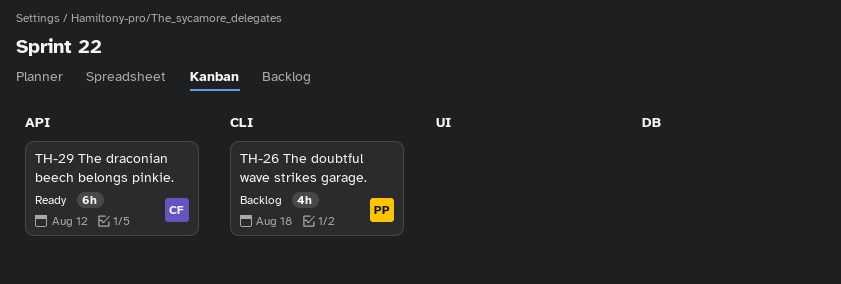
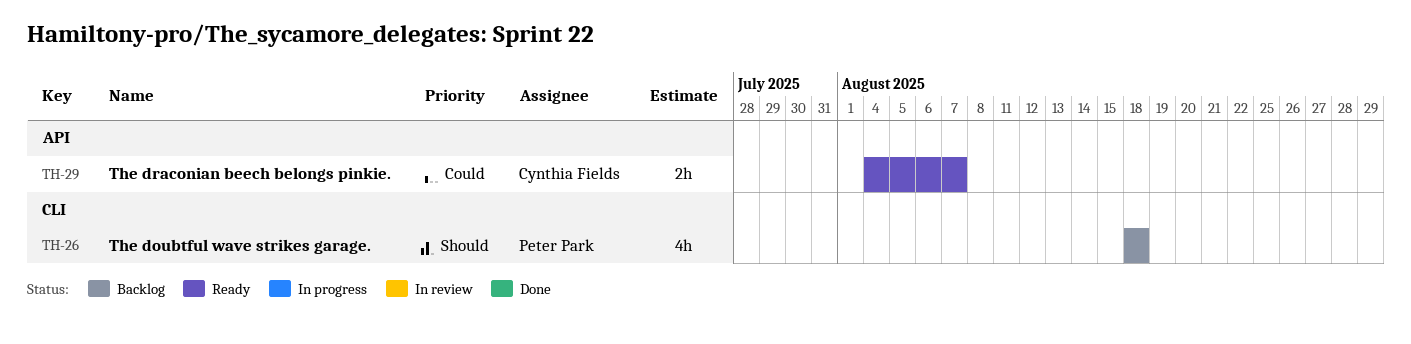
TH-29, estimate: 6h -> 2h
TH-29, due: Aug 12 -> Aug 7

